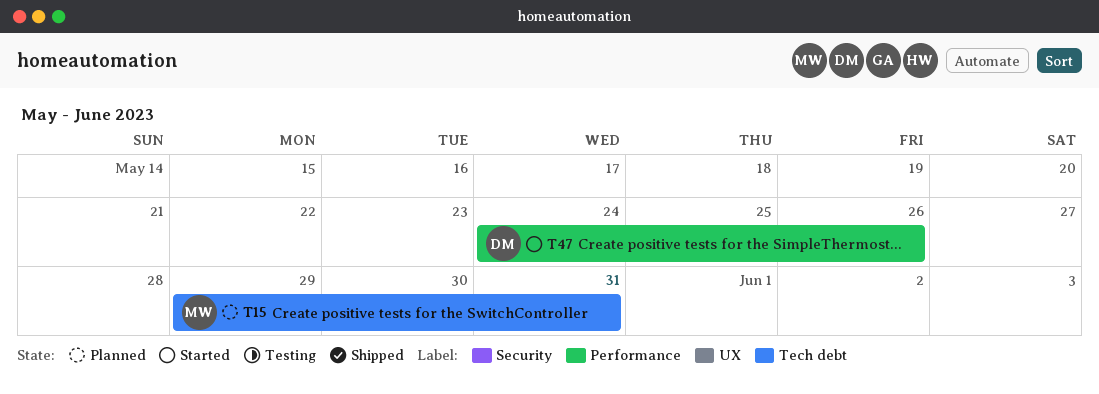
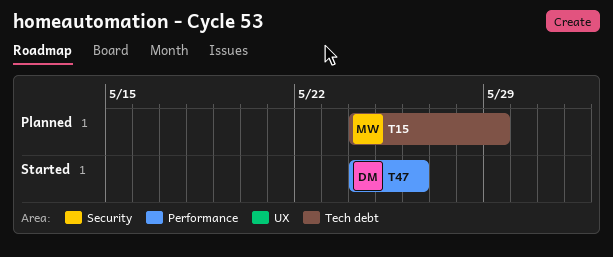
T15, start: May 29 -> May 24
T15, due: May 31 -> May 29

